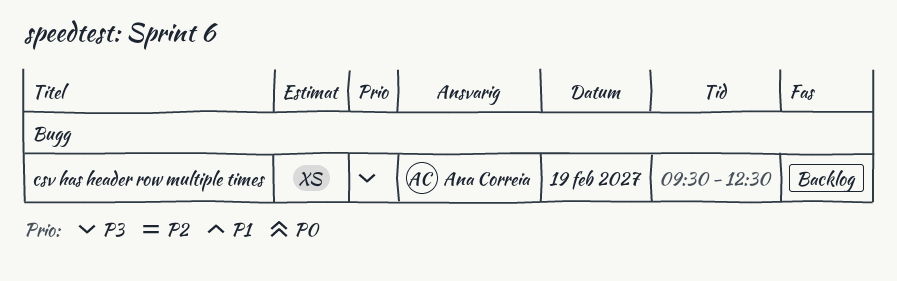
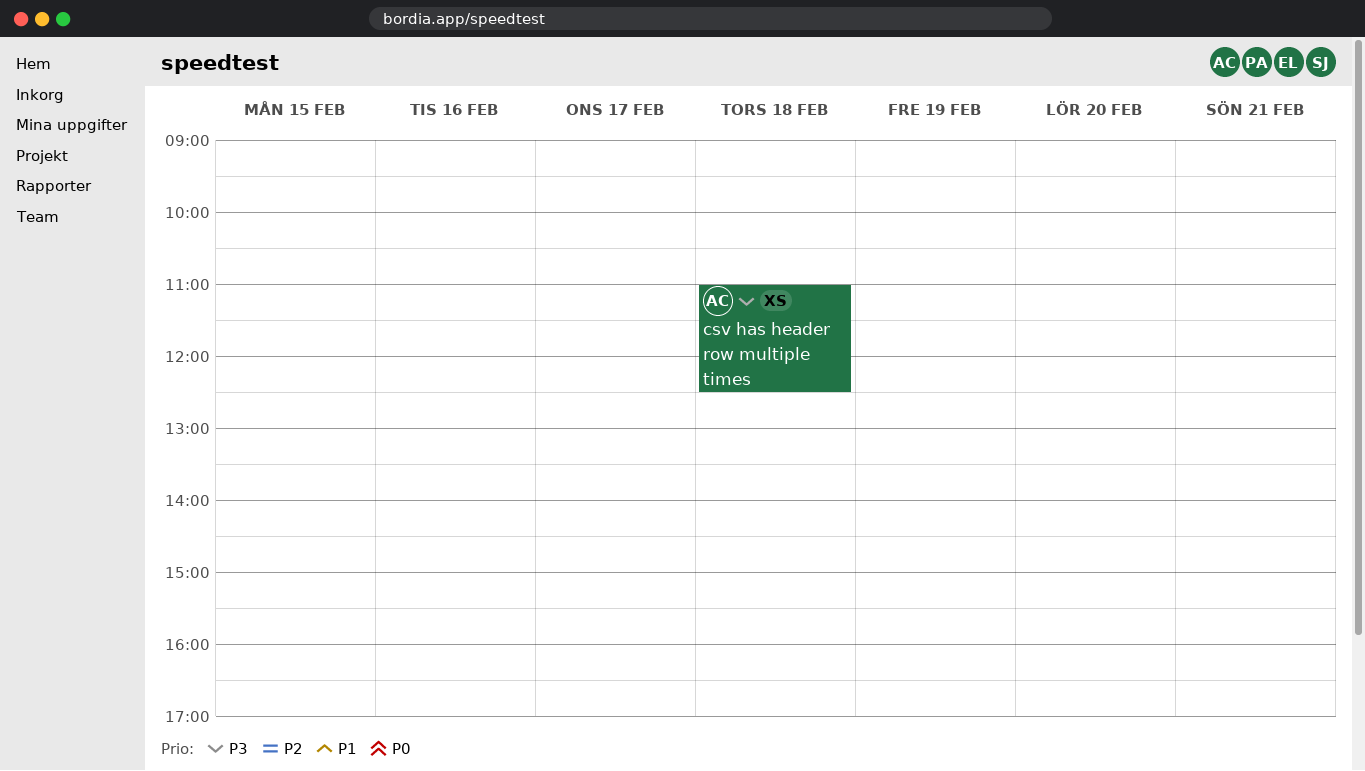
csv has header row multiple times, day: Feb 19 -> Feb 18
csv has header row multiple times, begins: 09:30 -> 11:00

